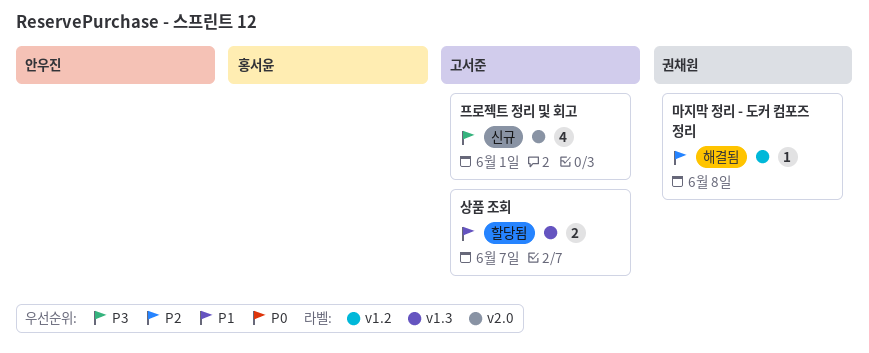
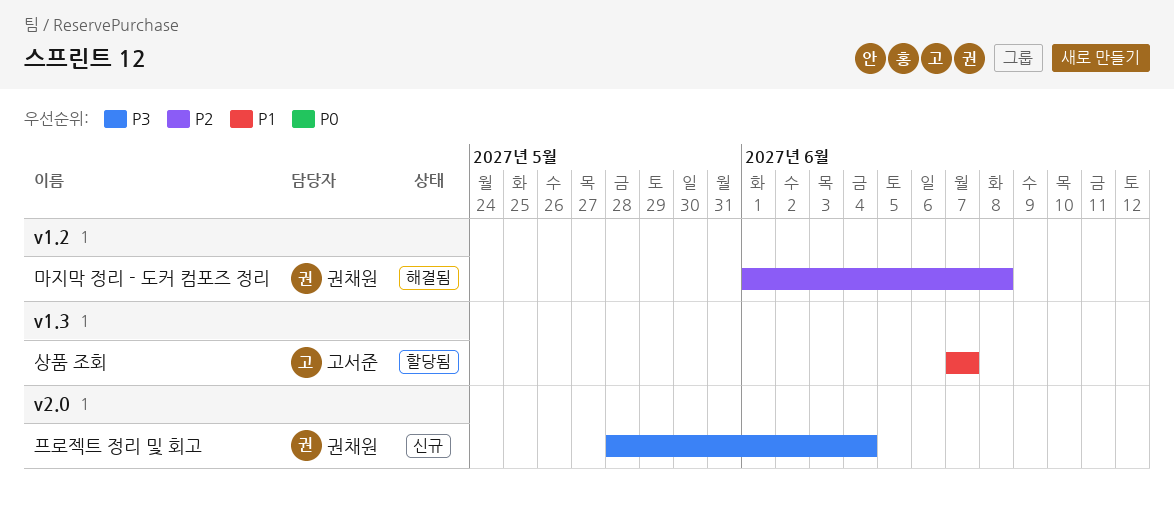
프로젝트 정리 및 회고, owner: 고서준 -> 권채원
프로젝트 정리 및 회고, due: Jun 1 -> Jun 4

